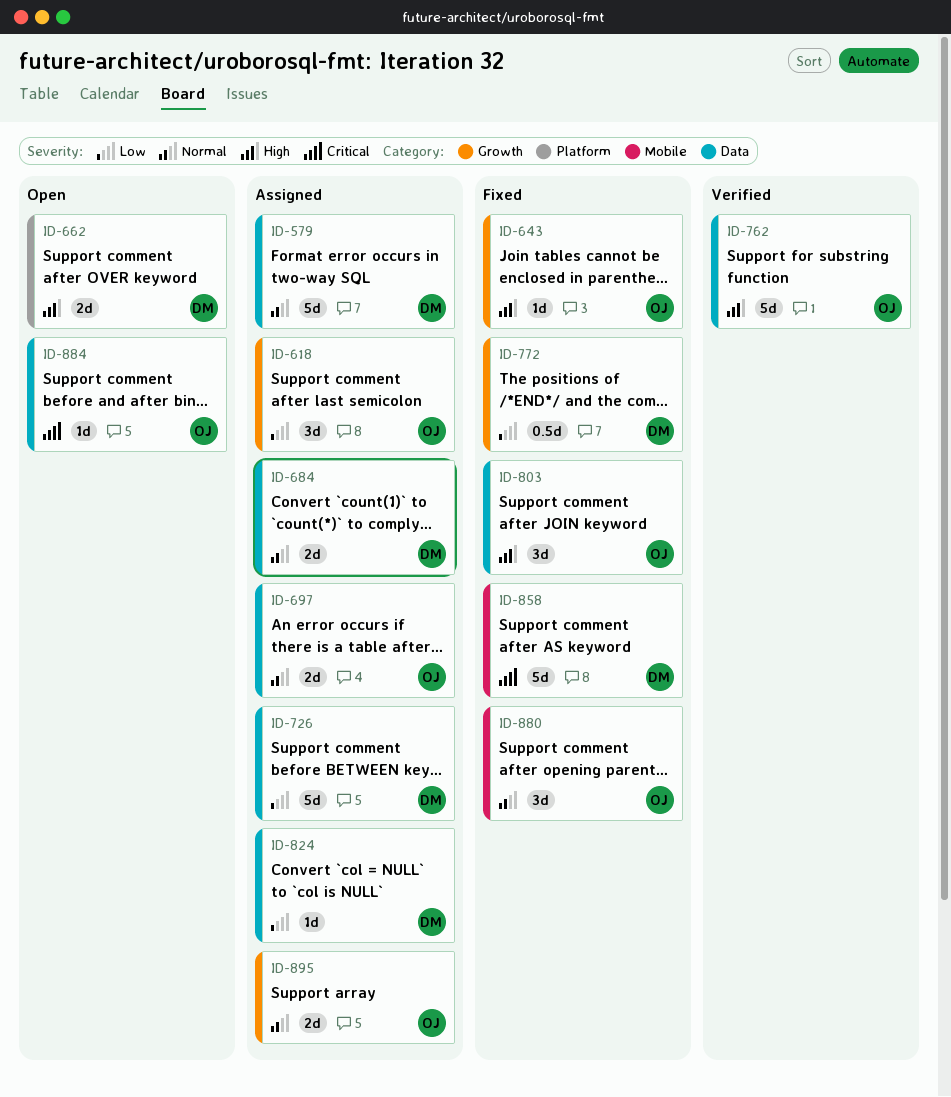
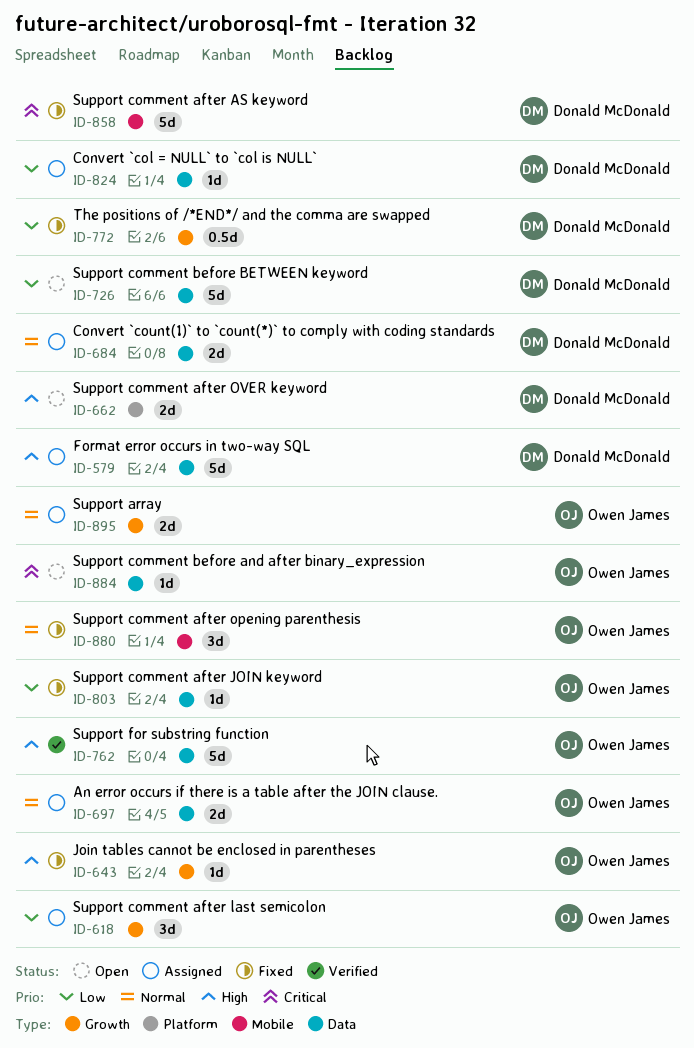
ID-579, priority: Normal -> High
ID-726, status: Assigned -> Open
ID-803, priority: High -> Low
ID-803, estimate: 3d -> 1d

